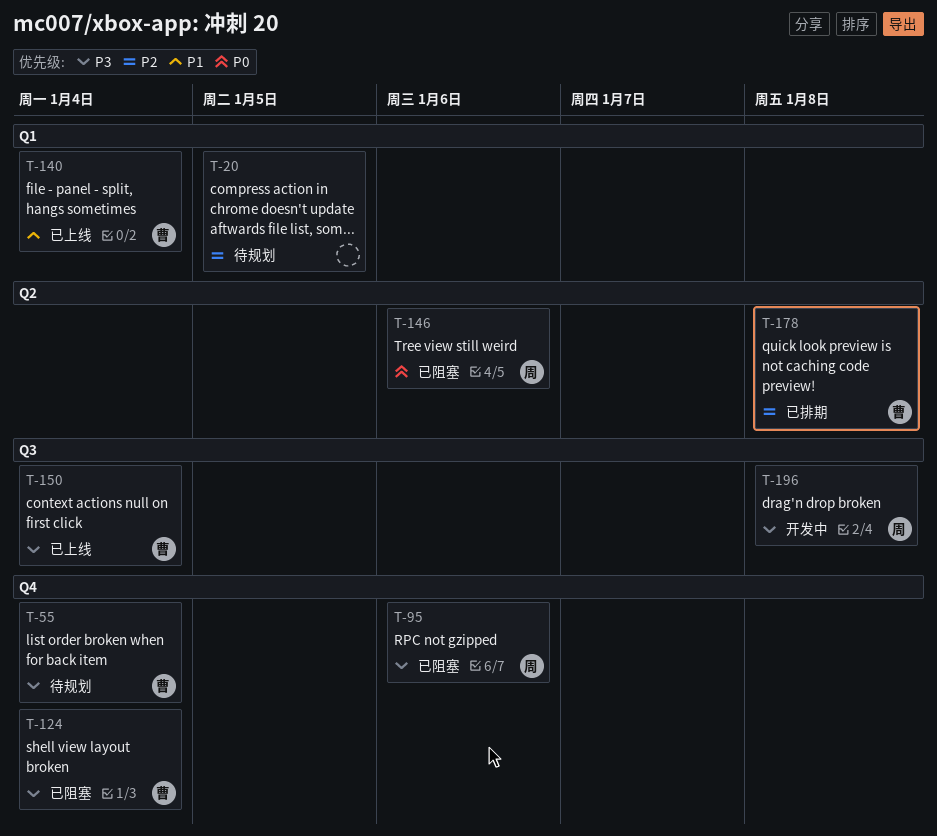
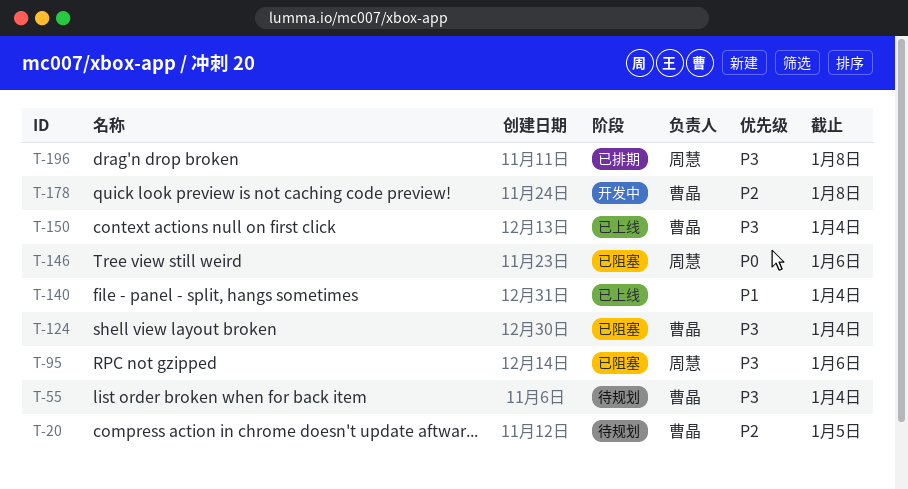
T-20, owner: none -> 曹晶
T-140, owner: 曹晶 -> none
T-178, status: 已排期 -> 开发中
T-196, status: 开发中 -> 已排期

